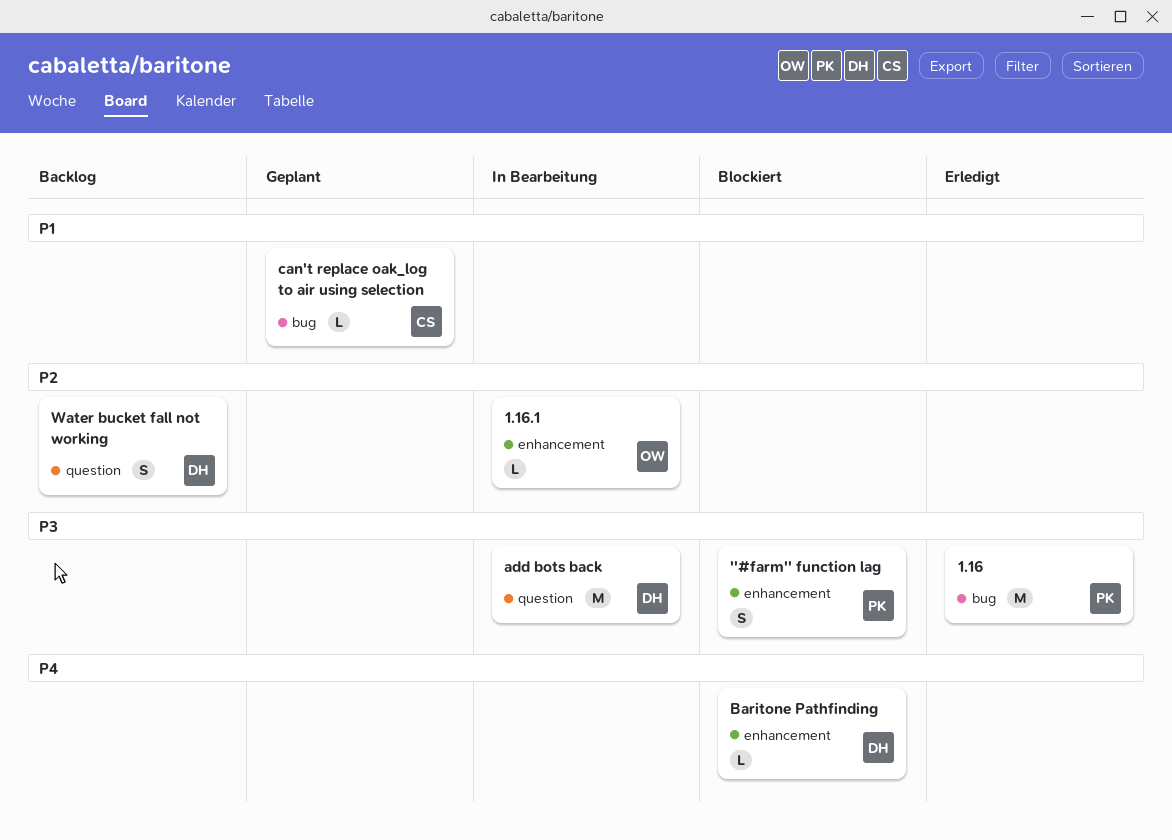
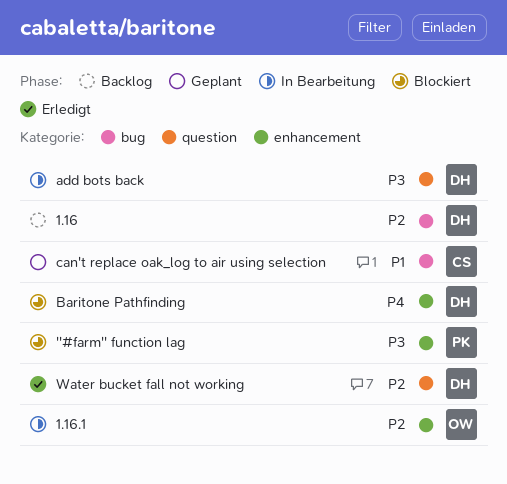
1.16, status: Erledigt -> Backlog
1.16, owner: PK -> DH
1.16, priority: P3 -> P2
Water bucket fall not working, status: Backlog -> Erledigt

